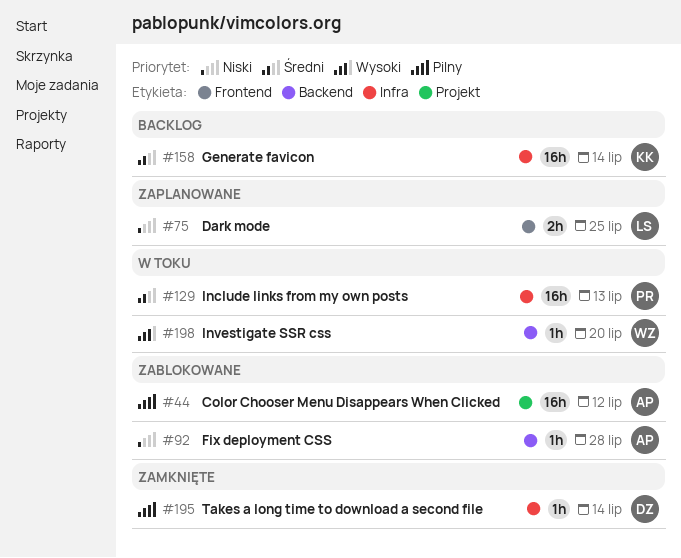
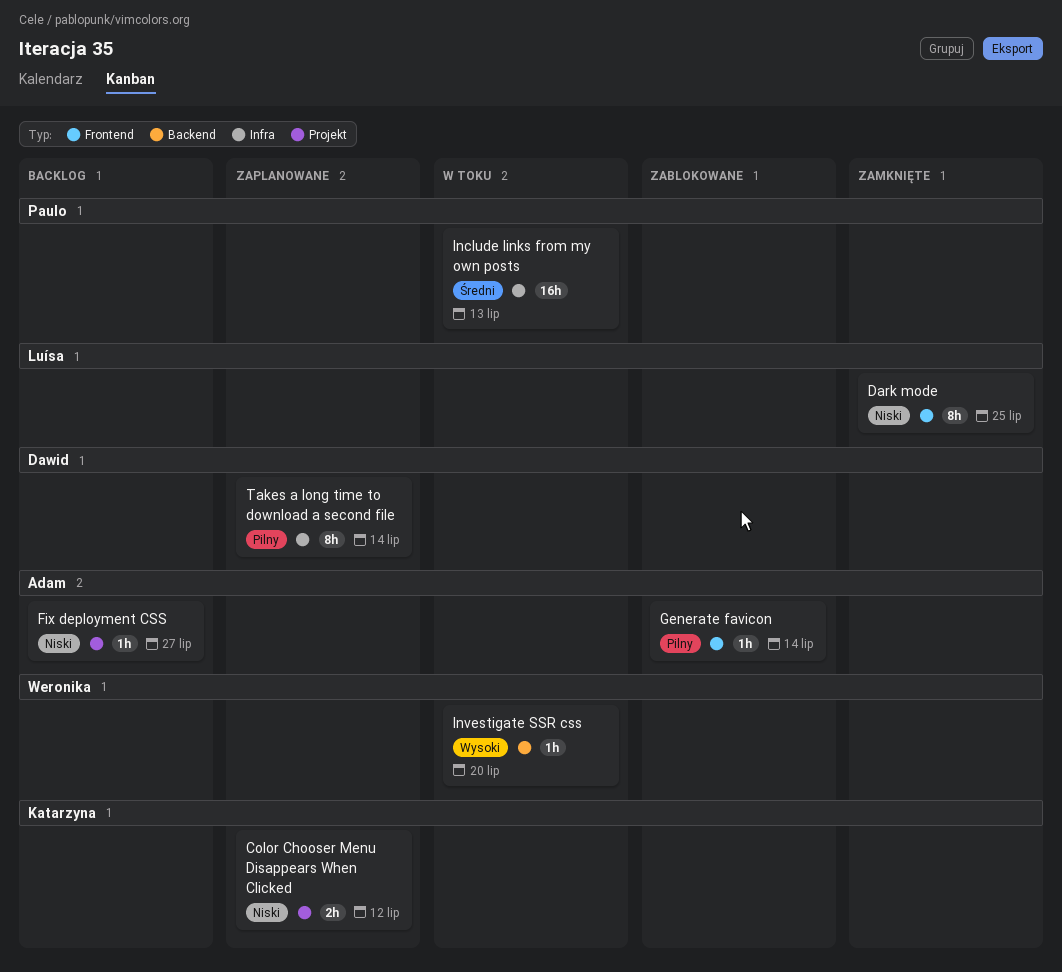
Color Chooser Menu Disappears When Clicked, status: Zablokowane -> Zaplanowane
Color Chooser Menu Disappears When Clicked, owner: Adam -> Katarzyna
Color Chooser Menu Disappears When Clicked, priority: Pilny -> Niski
Color Chooser Menu Disappears When Clicked, estimate: 16h -> 2h
Dark mode, status: Zaplanowane -> Zamknięte
Dark mode, estimate: 2h -> 8h
Fix deployment CSS, status: Zablokowane -> Backlog
Fix deployment CSS, label: Backend -> Projekt
Fix deployment CSS, due: Jul 28 -> Jul 27
Generate favicon, status: Backlog -> Zablokowane
Generate favicon, owner: Katarzyna -> Adam
Generate favicon, priority: Średni -> Pilny
Generate favicon, label: Infra -> Frontend
Generate favicon, estimate: 16h -> 1h
Takes a long time to download a second file, status: Zamknięte -> Zaplanowane
Takes a long time to download a second file, estimate: 1h -> 8h

